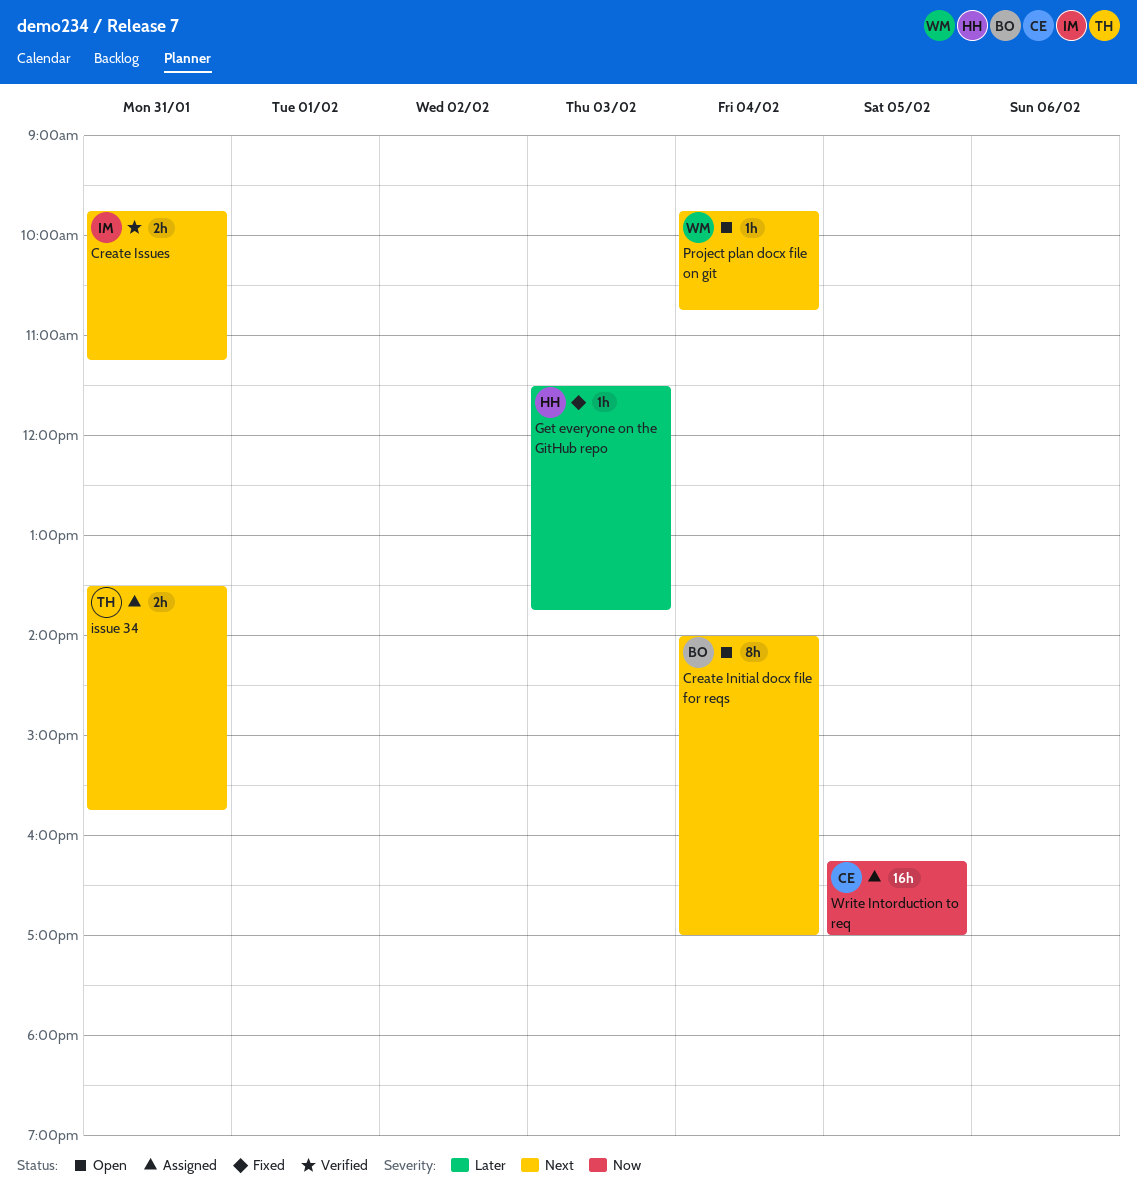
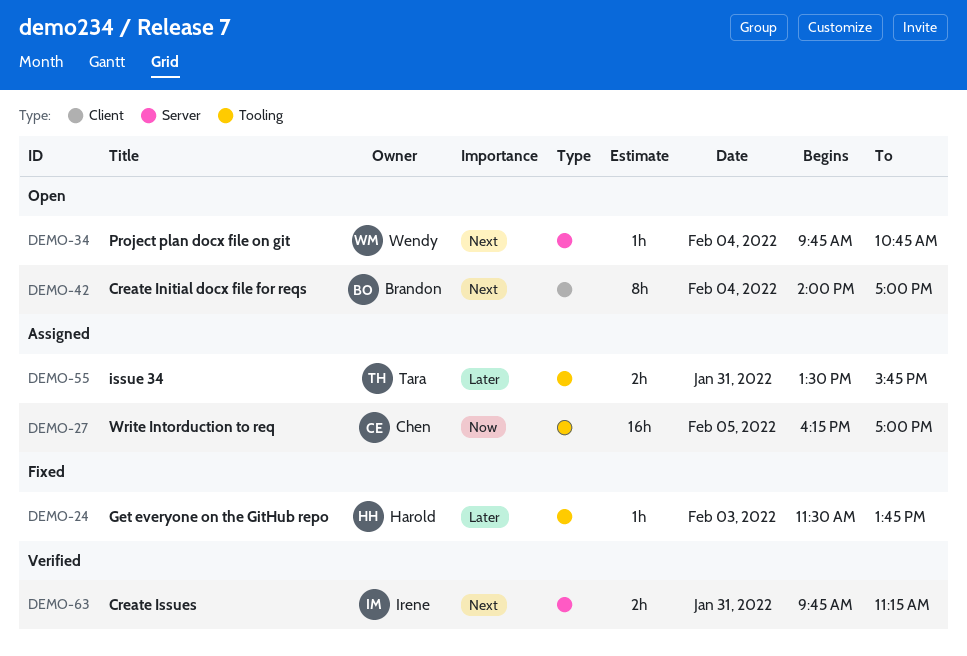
issue 34, priority: Next -> Later

